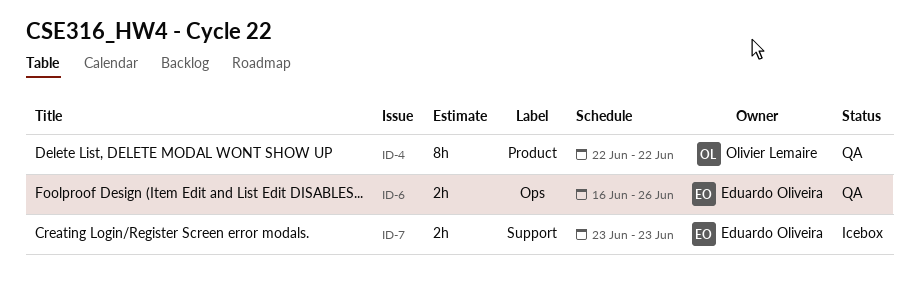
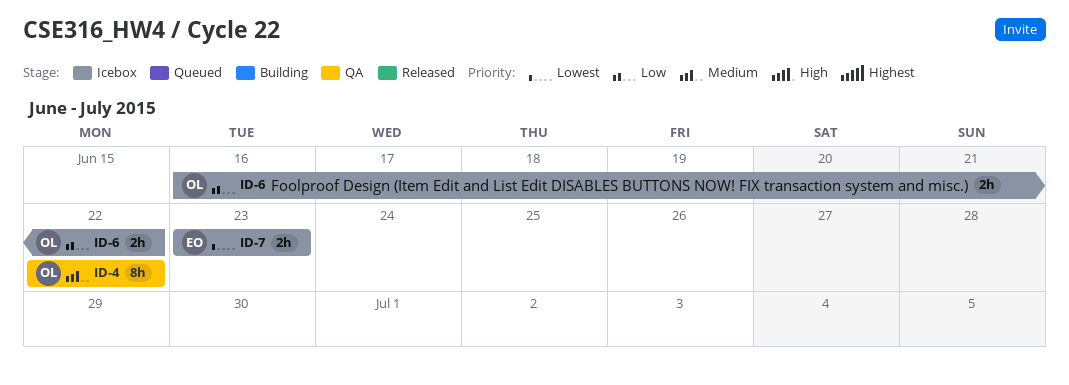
ID-6, status: QA -> Icebox
ID-6, owner: Eduardo Oliveira -> Olivier Lemaire
ID-6, due: Jun 26 -> Jun 22

